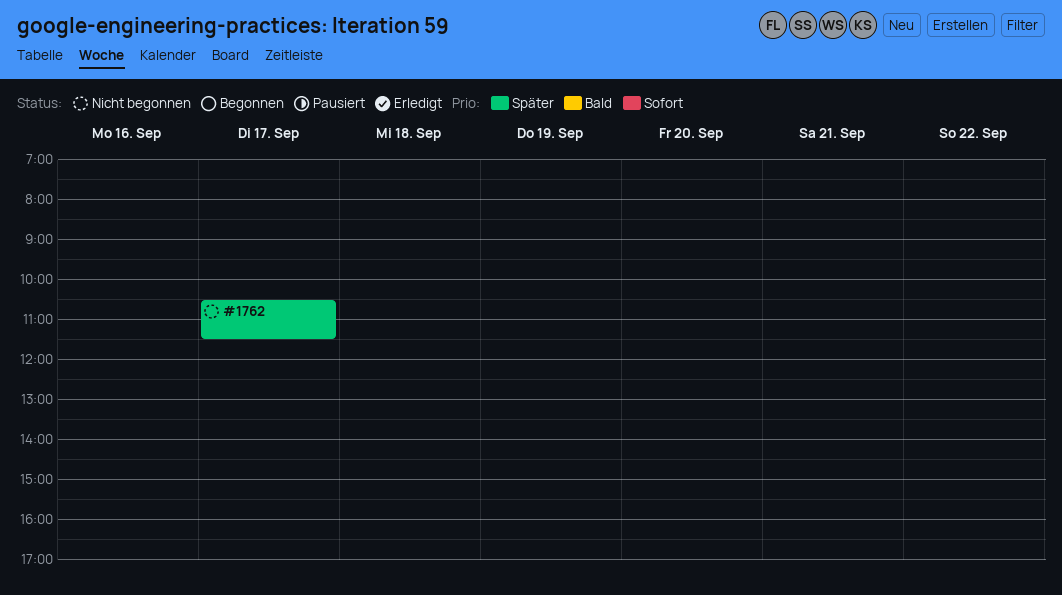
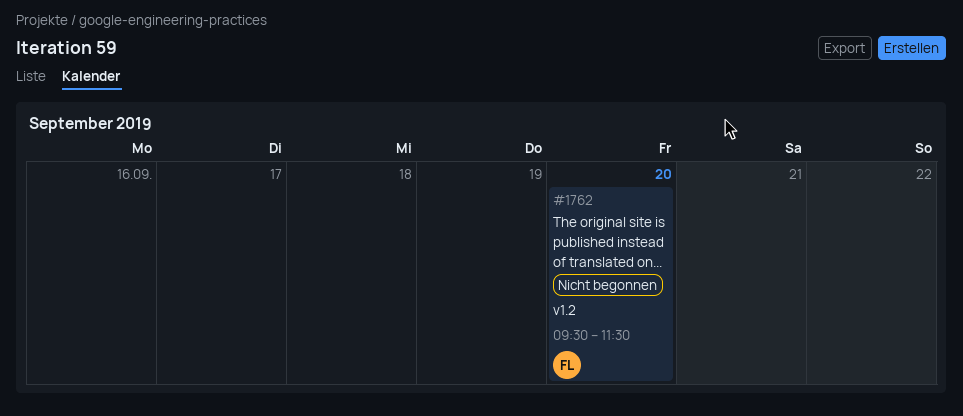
#1762, day: Sep 17 -> Sep 20
#1762, begins: 10:30 -> 09:30

